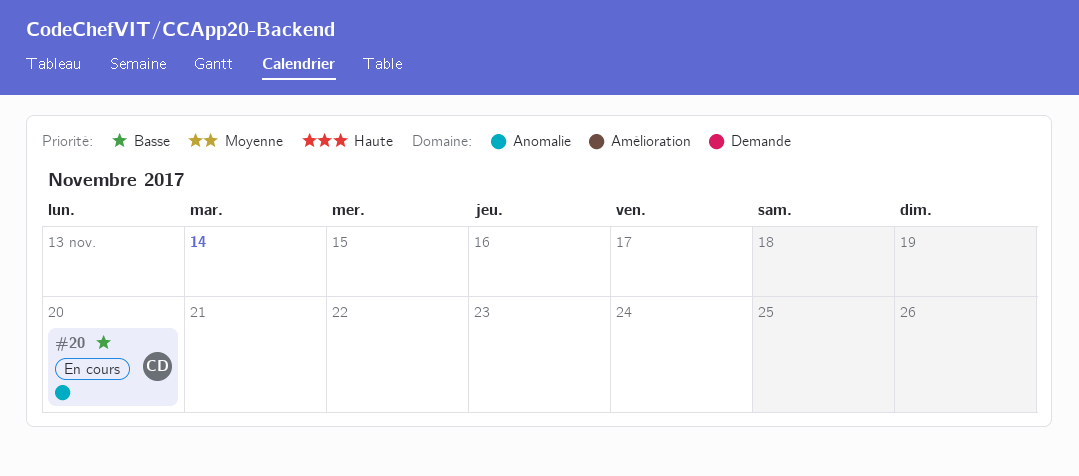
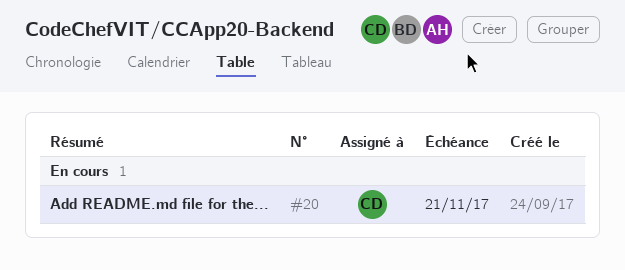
#20, due: Nov 20 -> Nov 21

